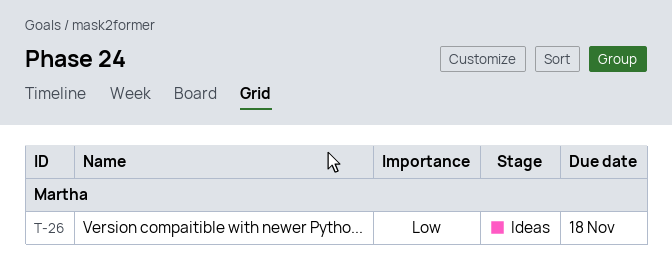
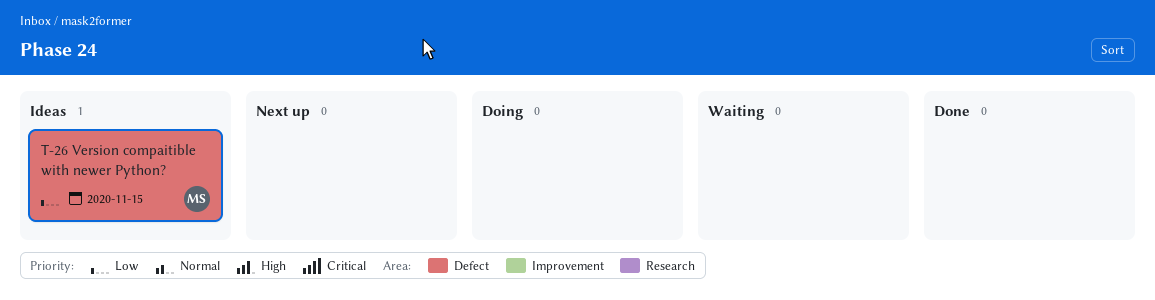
T-26, due: Nov 18 -> Nov 15

